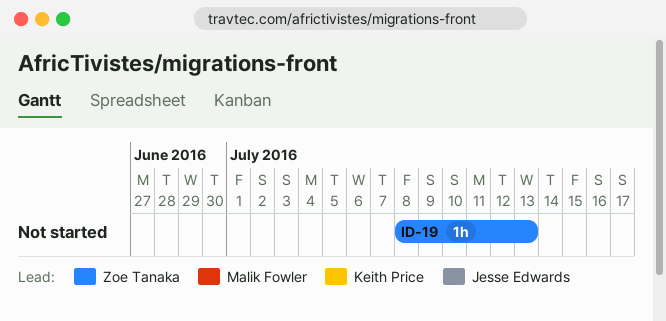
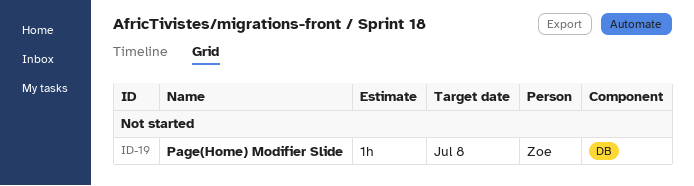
ID-19, due: Jul 13 -> Jul 8

